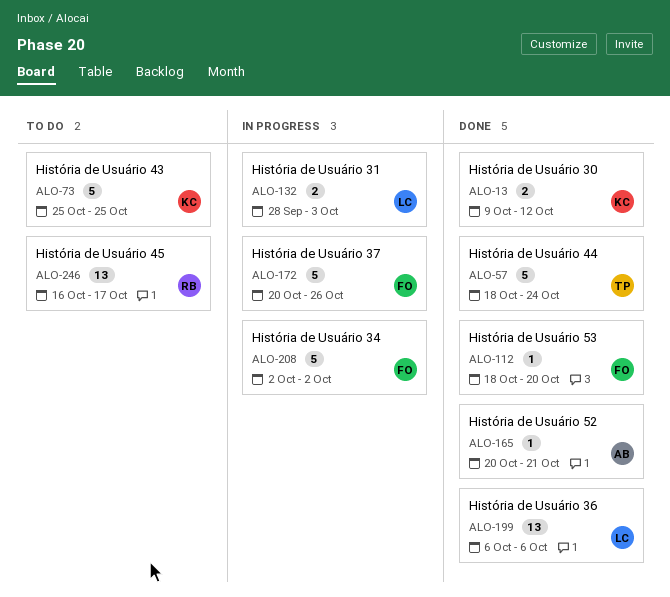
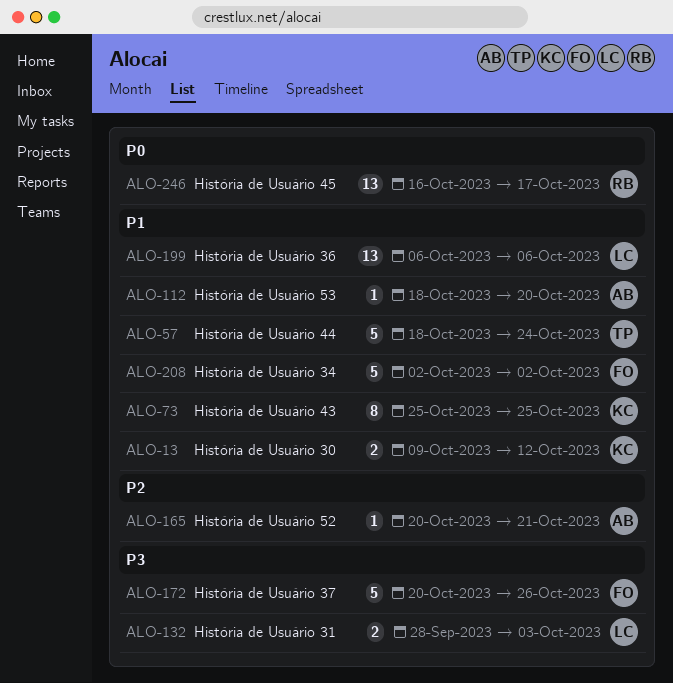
ALO-73, estimate: 5 -> 8
ALO-112, owner: FO -> AB

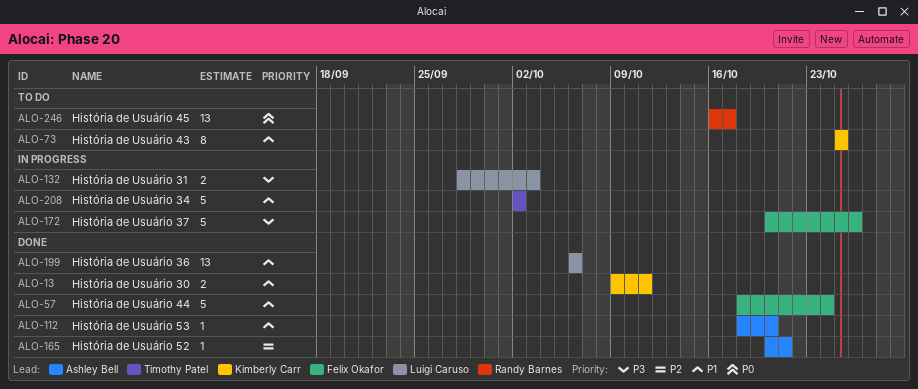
ALO-13, due: Oct 12 -> Oct 11
ALO-57, owner: Timothy Patel -> Felix Okafor
ALO-208, owner: Felix Okafor -> Timothy Patel

